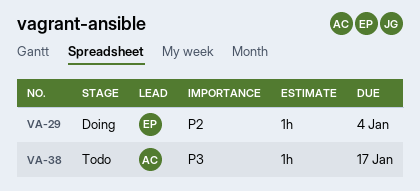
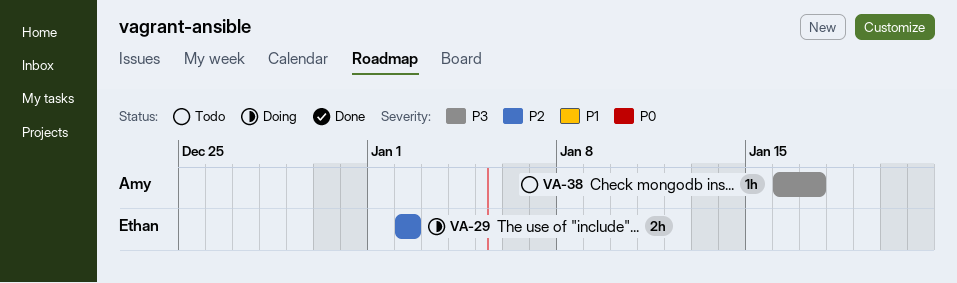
VA-29, estimate: 1h -> 2h
VA-29, due: Jan 4 -> Jan 2

